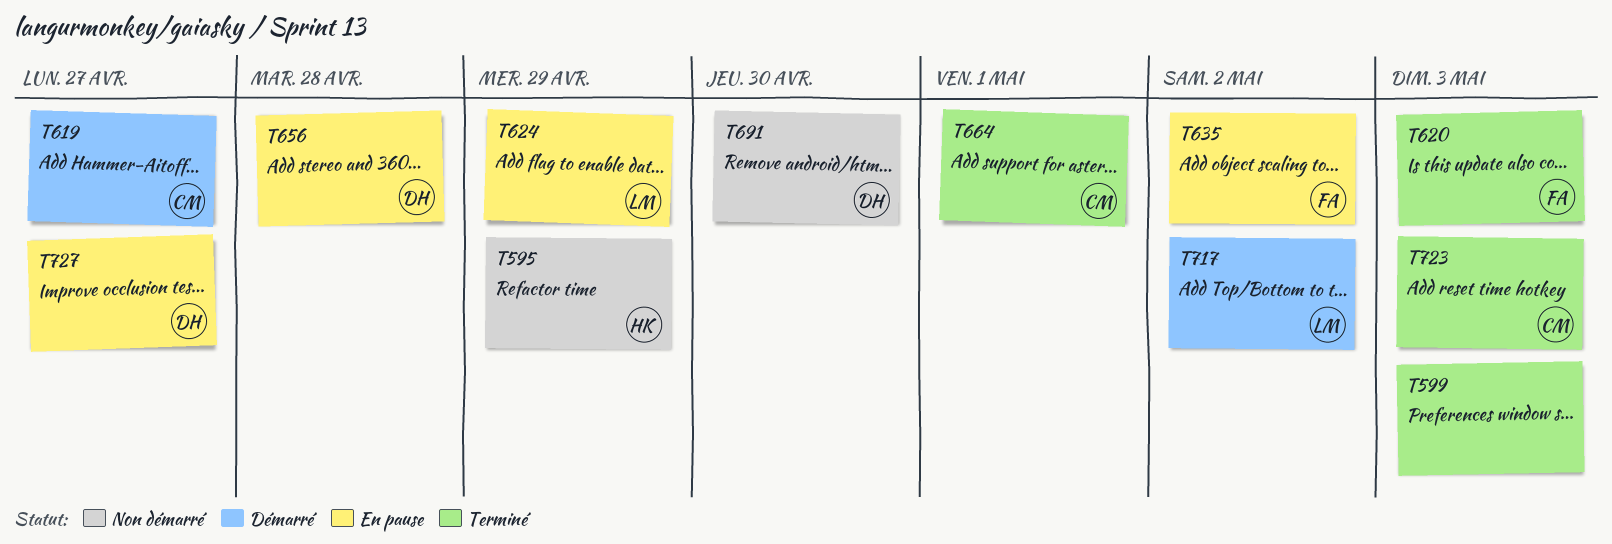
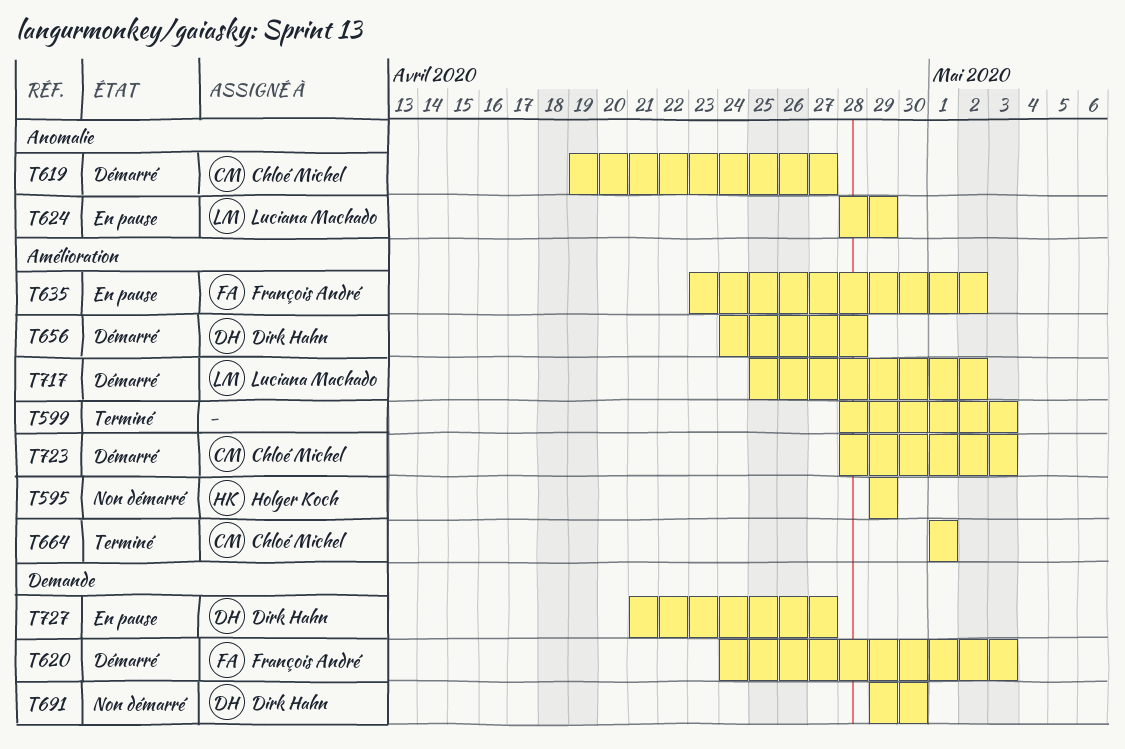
T620, status: Terminé -> Démarré
T656, status: En pause -> Démarré
T723, status: Terminé -> Démarré

